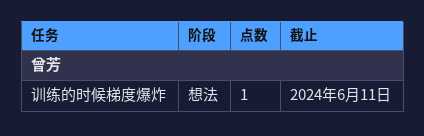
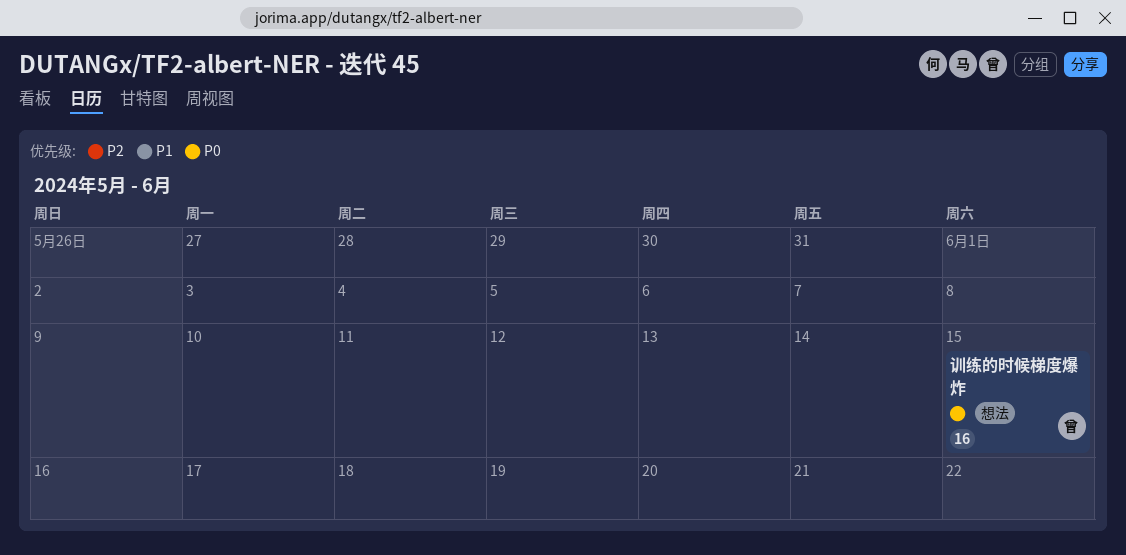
训练的时候梯度爆炸, estimate: 1 -> 16
训练的时候梯度爆炸, due: Jun 11 -> Jun 15

